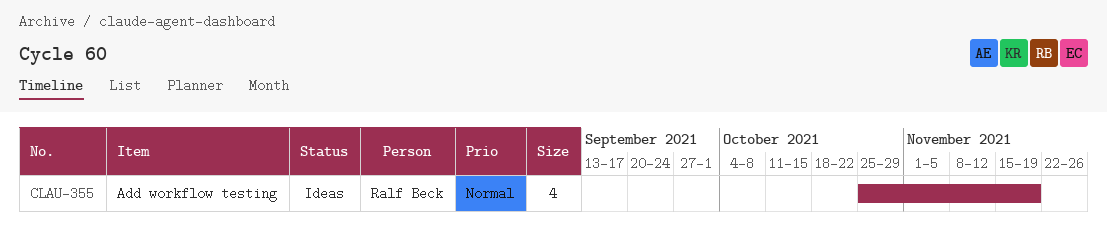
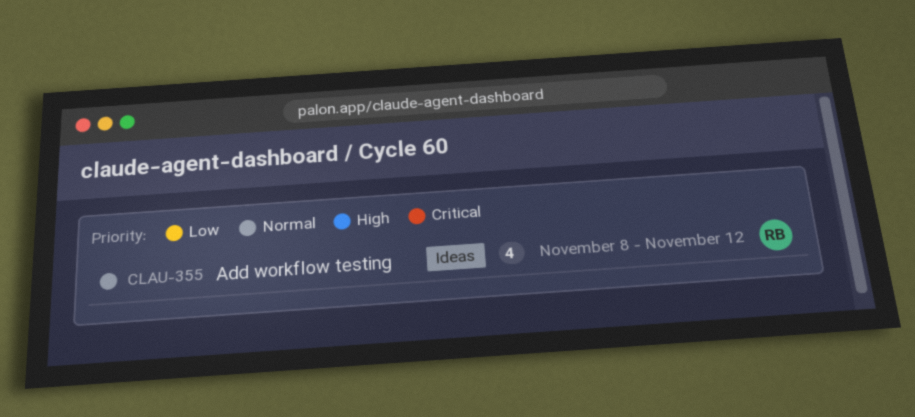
CLAU-355, start: Oct 25 -> Nov 8
CLAU-355, due: Nov 19 -> Nov 12

